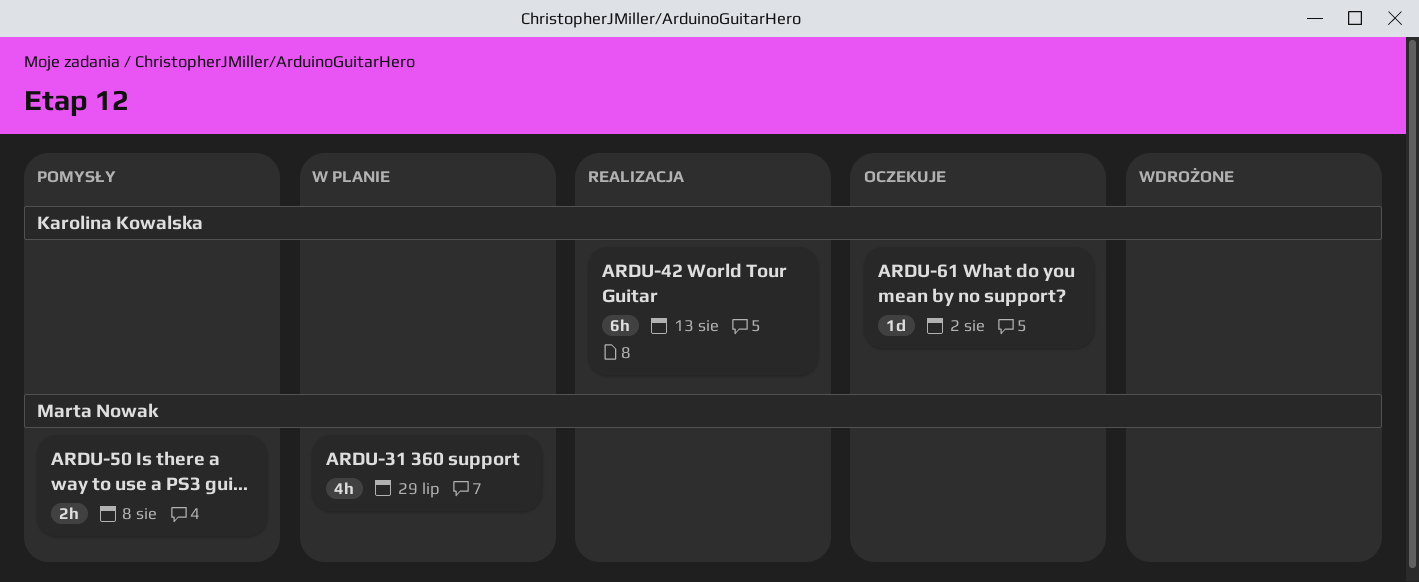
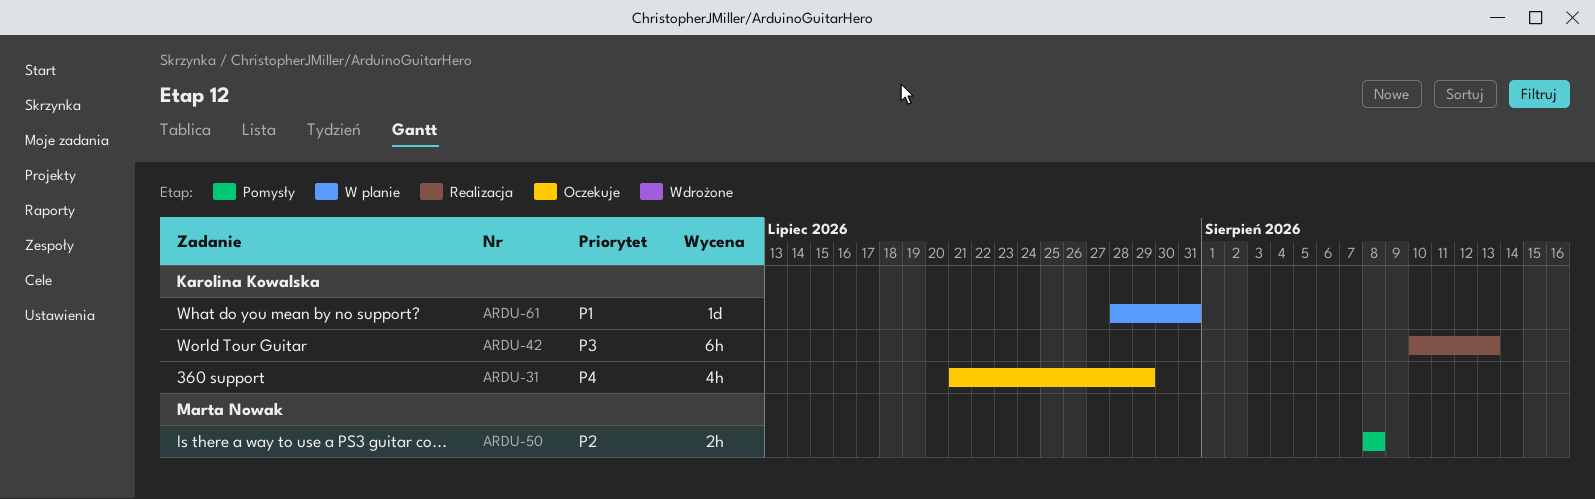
ARDU-31, status: W planie -> Oczekuje
ARDU-31, owner: Marta Nowak -> Karolina Kowalska
ARDU-61, status: Oczekuje -> W planie
ARDU-61, due: Aug 2 -> Jul 31

